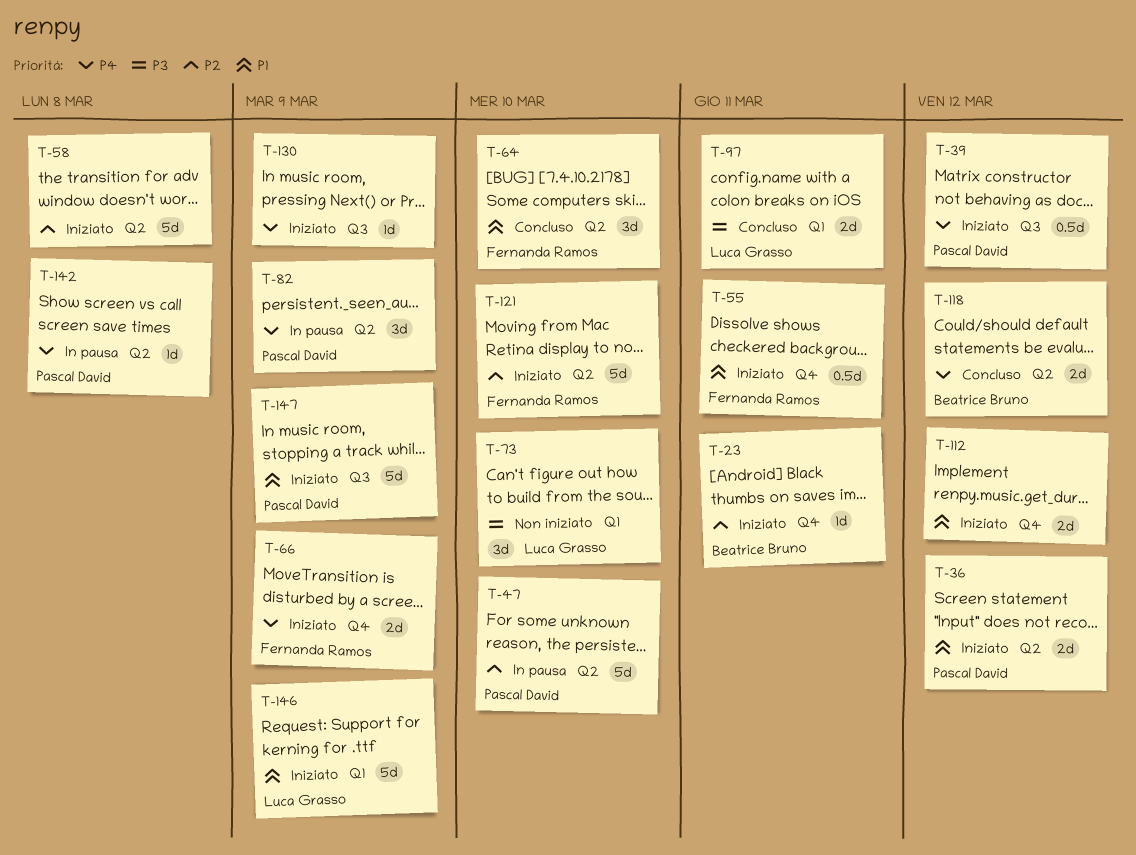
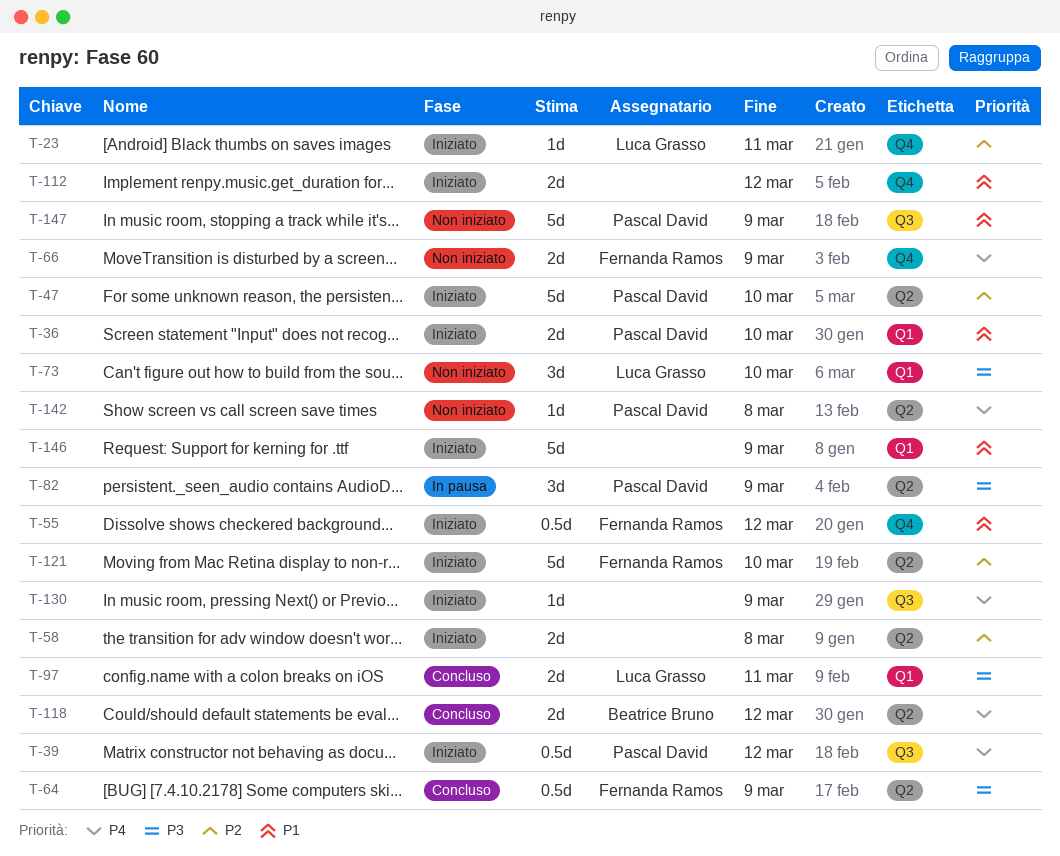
T-23, owner: Beatrice Bruno -> Luca Grasso
T-36, label: Q2 -> Q1
T-36, due: Mar 12 -> Mar 10
T-47, status: In pausa -> Iniziato
T-55, due: Mar 11 -> Mar 12
T-58, estimate: 5d -> 2d
T-64, priority: P1 -> P3
T-64, estimate: 3d -> 0.5d
T-64, due: Mar 10 -> Mar 9
T-66, status: Iniziato -> Non iniziato
T-82, priority: P4 -> P3
T-142, status: In pausa -> Non iniziato
T-146, owner: Luca Grasso -> none
T-147, status: Iniziato -> Non iniziato

